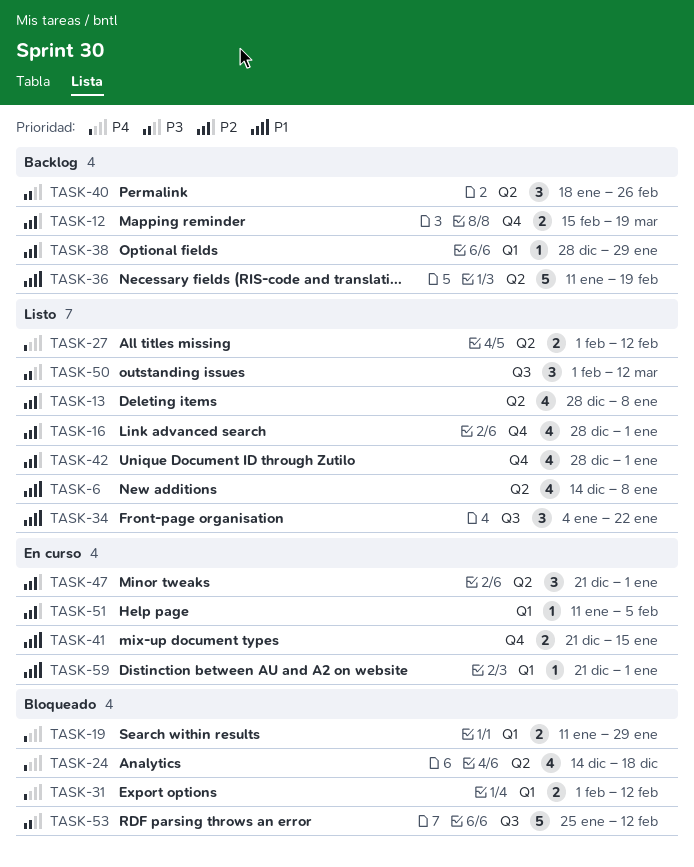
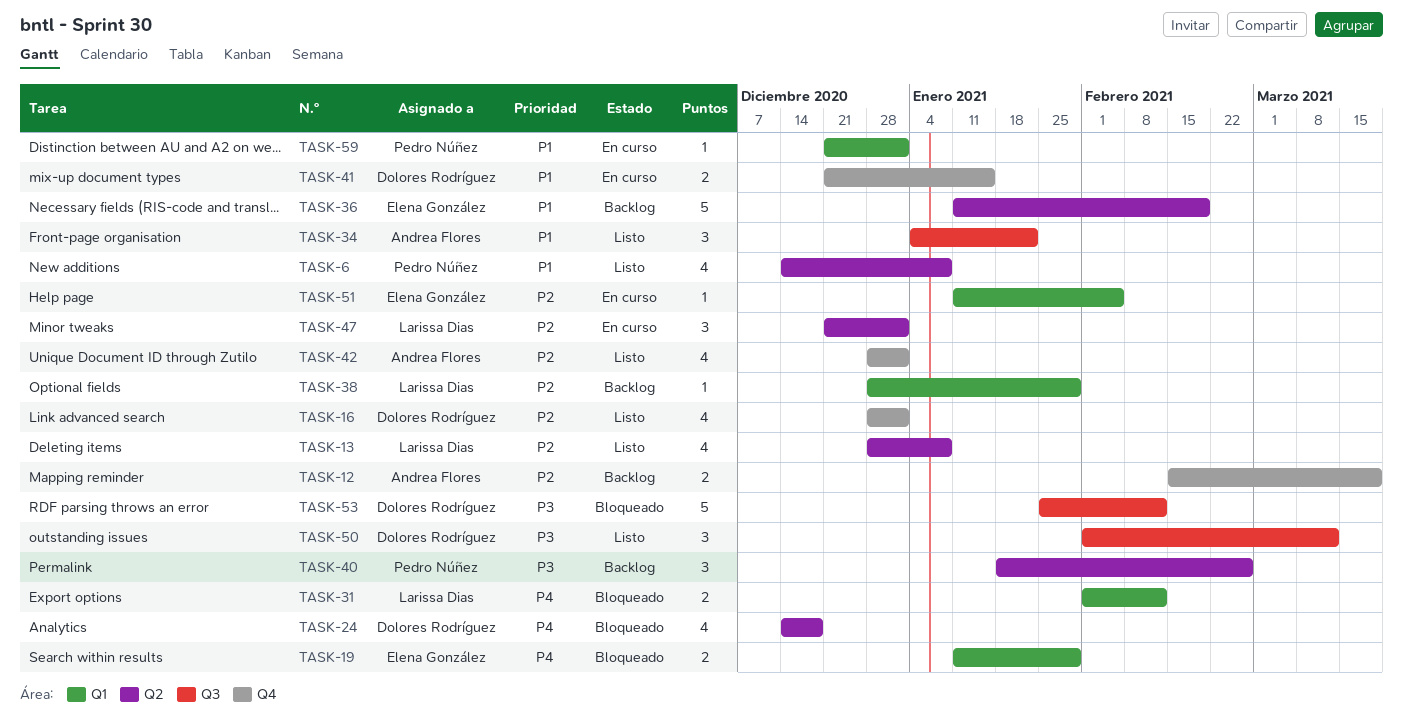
TASK-27: present -> none

